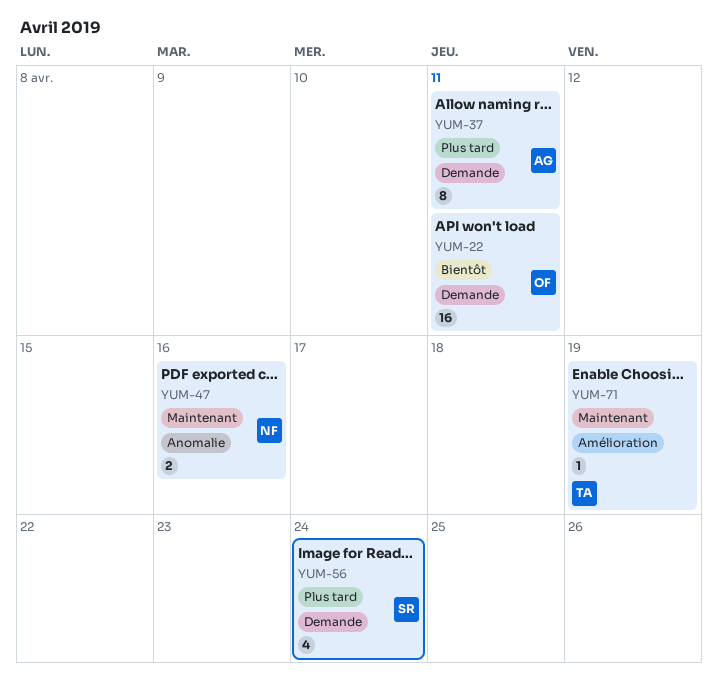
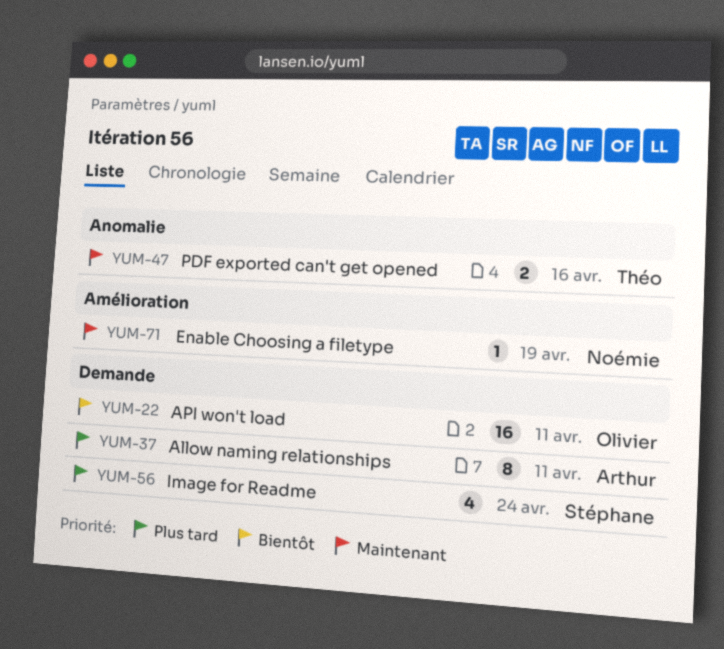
YUM-47, owner: Noémie -> Théo
YUM-71, owner: Théo -> Noémie

